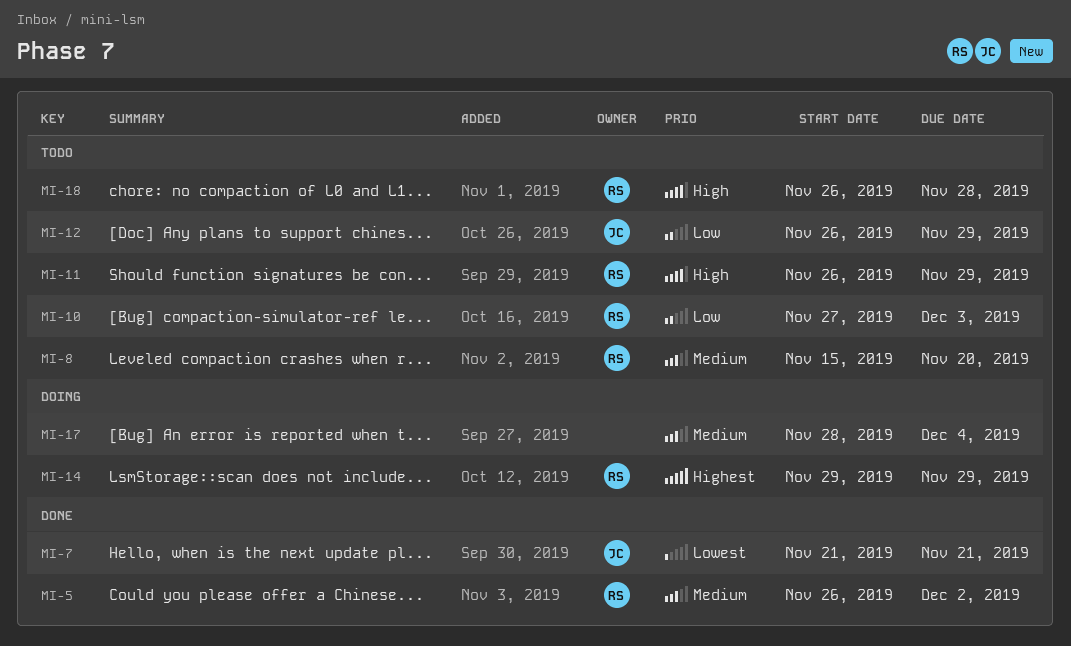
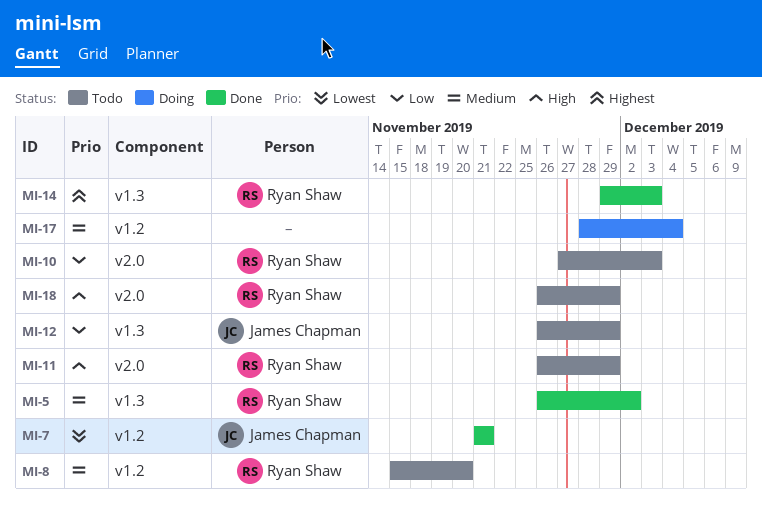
MI-14, status: Doing -> Done
MI-14, due: Nov 29 -> Dec 3
MI-18, due: Nov 28 -> Nov 29

